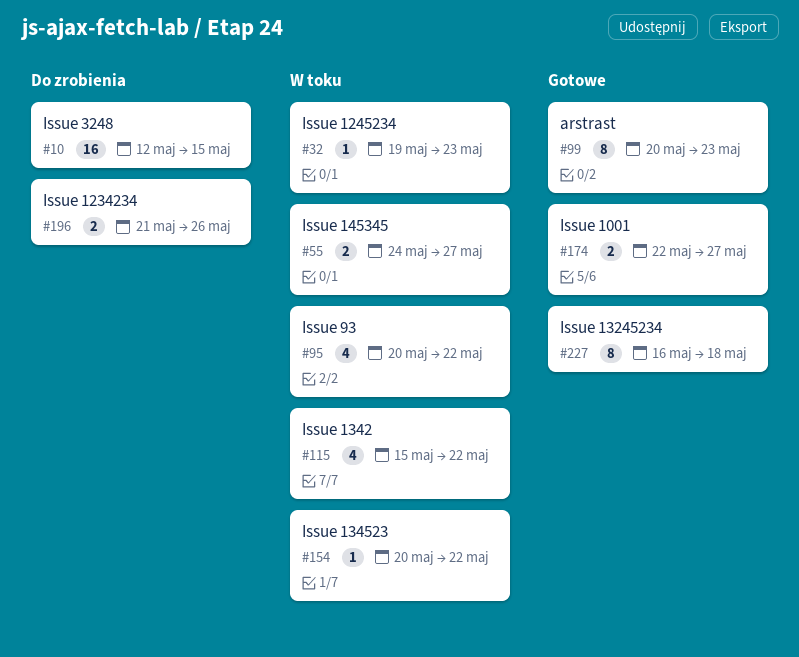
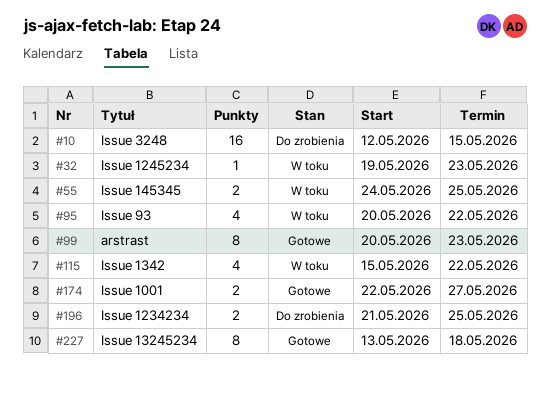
#55, due: May 27 -> May 25
#154: present -> none
#196, due: May 26 -> May 25
#227, start: May 16 -> May 13

